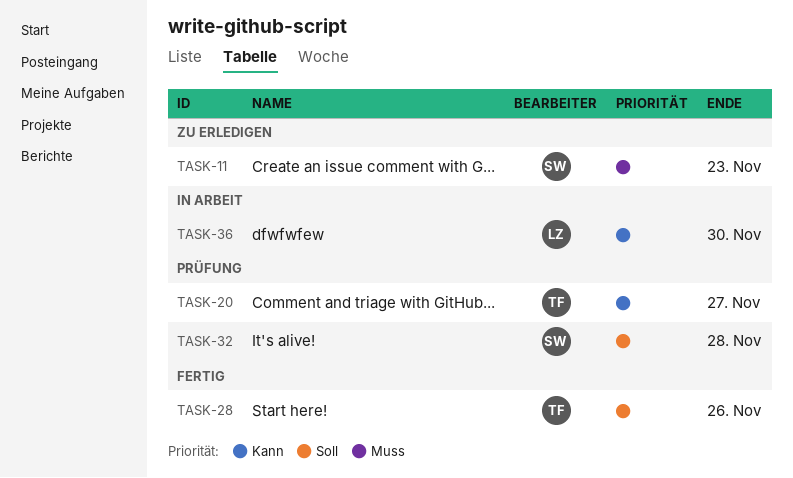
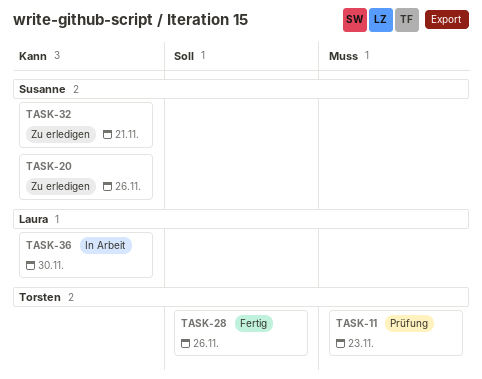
TASK-11, status: Zu erledigen -> Prüfung
TASK-11, owner: Susanne -> Torsten
TASK-20, status: Prüfung -> Zu erledigen
TASK-20, owner: Torsten -> Susanne
TASK-20, due: Nov 27 -> Nov 26
TASK-32, status: Prüfung -> Zu erledigen
TASK-32, priority: Soll -> Kann
TASK-32, due: Nov 28 -> Nov 21

